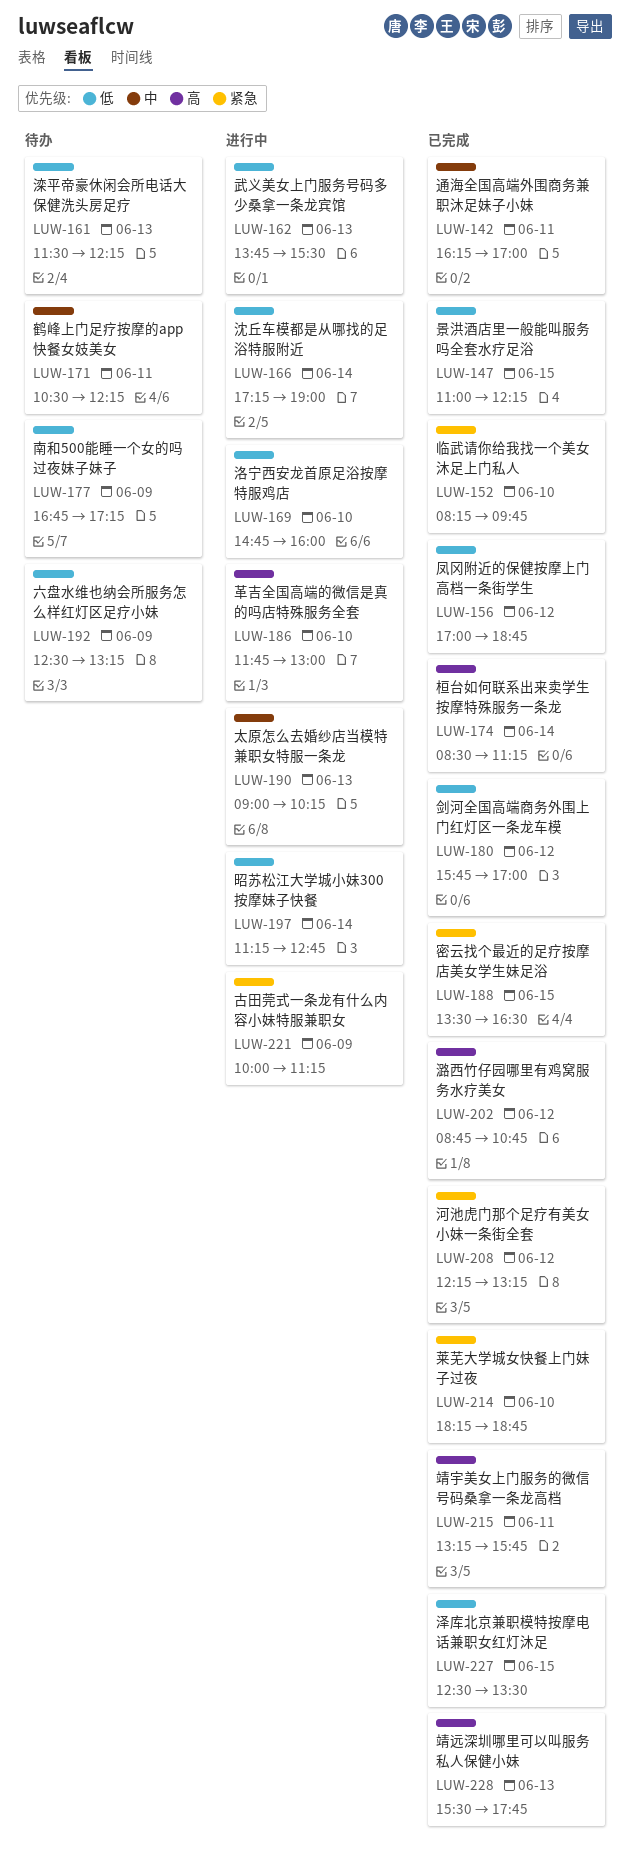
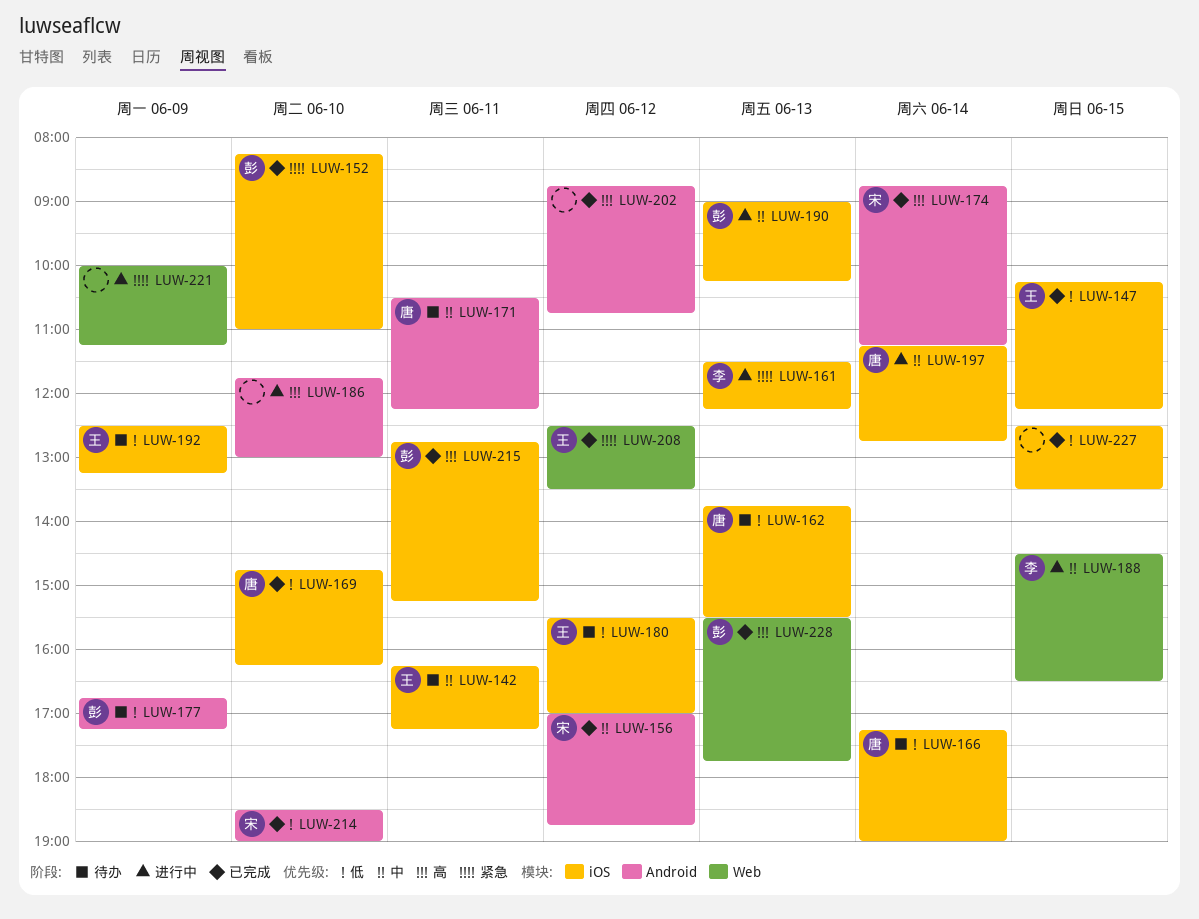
LUW-142, status: 已完成 -> 待办
LUW-142, ends: 17:00 -> 17:15
LUW-147, begins: 11:00 -> 10:15
LUW-152, ends: 09:45 -> 11:00
LUW-156, priority: 低 -> 中
LUW-161, status: 待办 -> 进行中
LUW-161, priority: 低 -> 紧急
LUW-162, status: 进行中 -> 待办
LUW-166, status: 进行中 -> 待办
LUW-169, status: 进行中 -> 已完成
LUW-169, ends: 16:00 -> 16:15
LUW-174, begins: 08:30 -> 08:45
LUW-180, status: 已完成 -> 待办
LUW-180, begins: 15:45 -> 15:30
LUW-188, status: 已完成 -> 进行中
LUW-188, priority: 紧急 -> 中
LUW-188, begins: 13:30 -> 14:30
LUW-197, priority: 低 -> 中
LUW-208, begins: 12:15 -> 12:30
LUW-208, ends: 13:15 -> 13:30
LUW-214, priority: 紧急 -> 低
LUW-214, begins: 18:15 -> 18:30
LUW-214, ends: 18:45 -> 19:00
LUW-215, begins: 13:15 -> 12:45
LUW-215, ends: 15:45 -> 15:15

